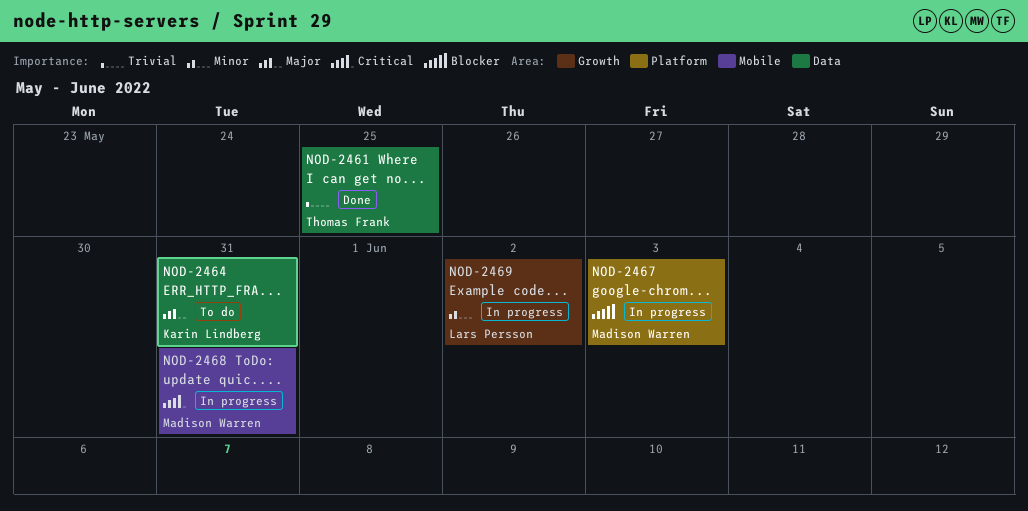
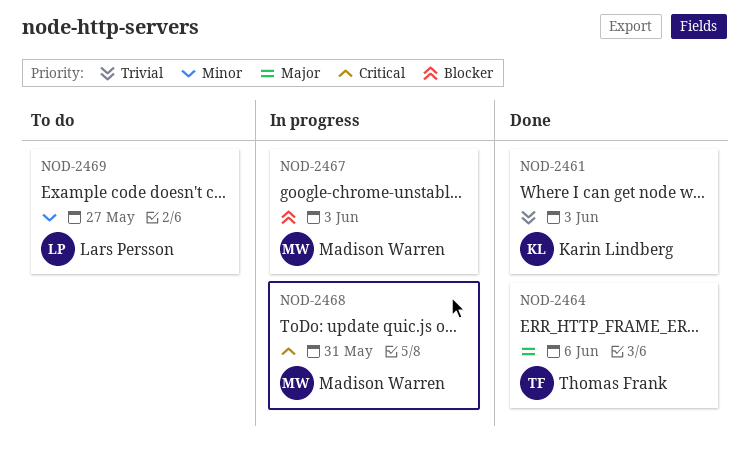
NOD-2461, owner: Thomas Frank -> Karin Lindberg
NOD-2461, due: May 25 -> Jun 3
NOD-2464, status: To do -> Done
NOD-2464, owner: Karin Lindberg -> Thomas Frank
NOD-2464, due: May 31 -> Jun 6
NOD-2469, status: In progress -> To do
NOD-2469, due: Jun 2 -> May 27

